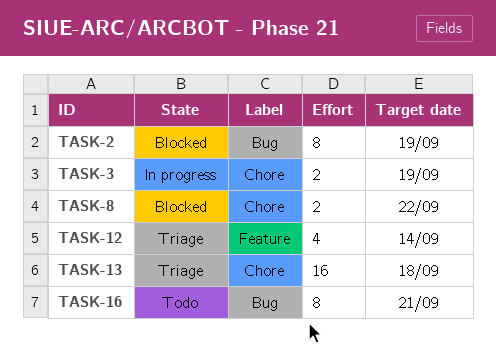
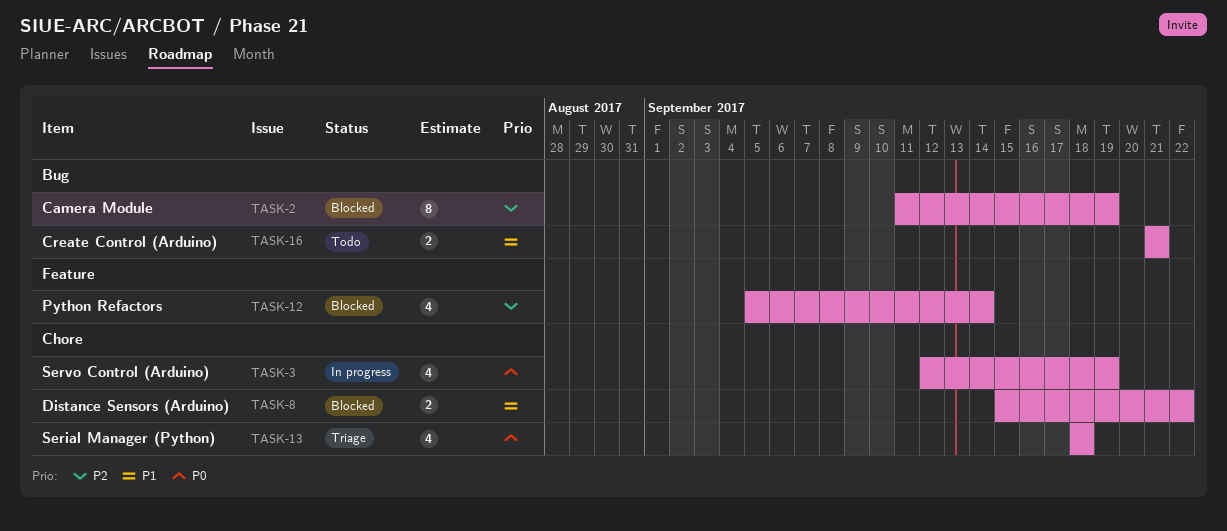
TASK-3, estimate: 2 -> 4
TASK-12, status: Triage -> Blocked
TASK-13, estimate: 16 -> 4
TASK-16, estimate: 8 -> 2

